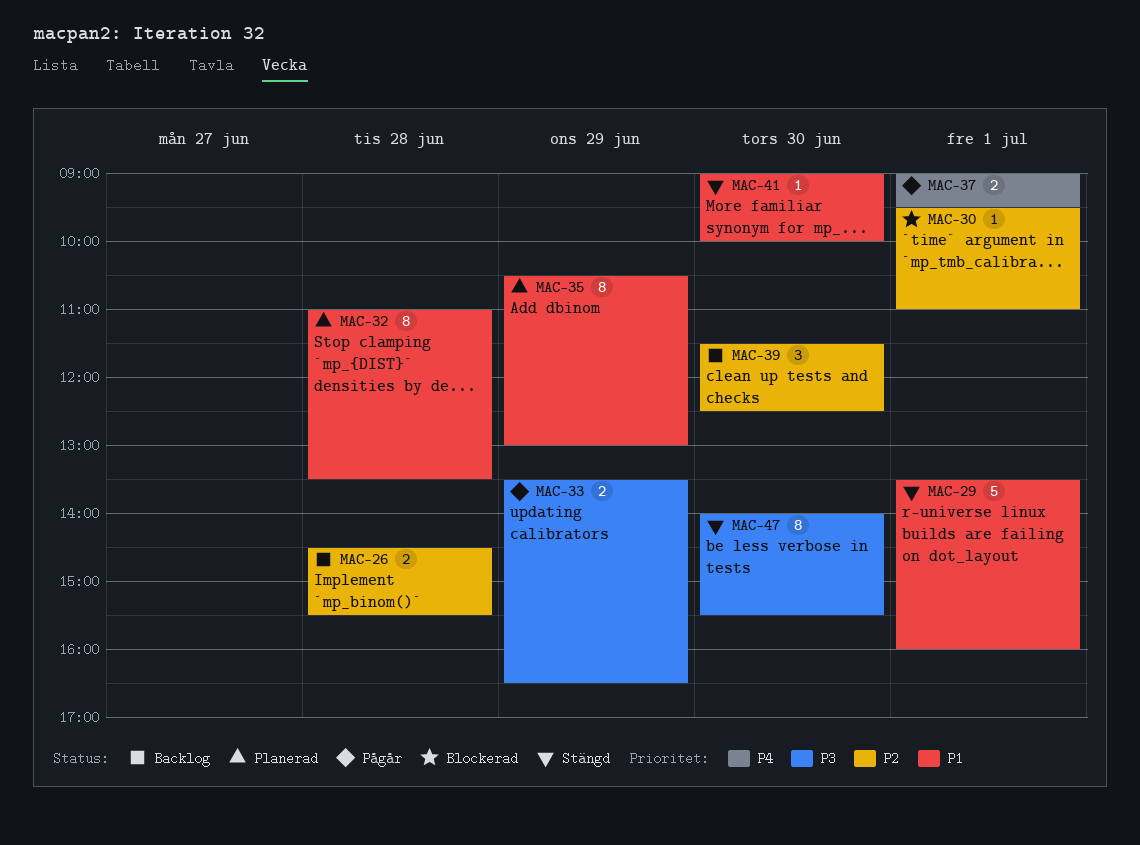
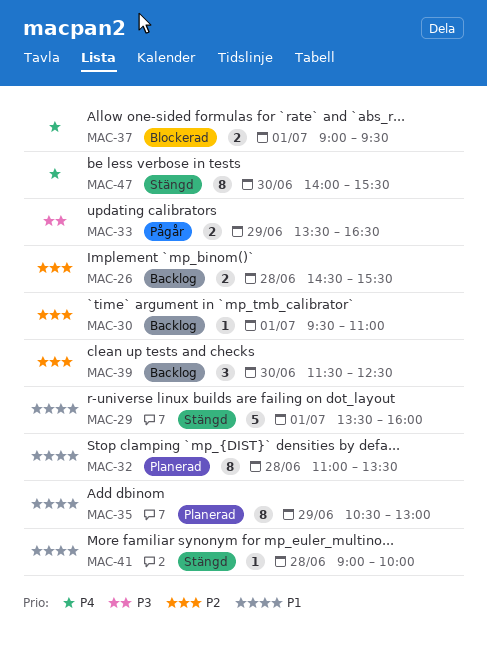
MAC-30, status: Blockerad -> Backlog
MAC-37, status: Pågår -> Blockerad
MAC-41, day: Jun 30 -> Jun 28
MAC-47, priority: P3 -> P4

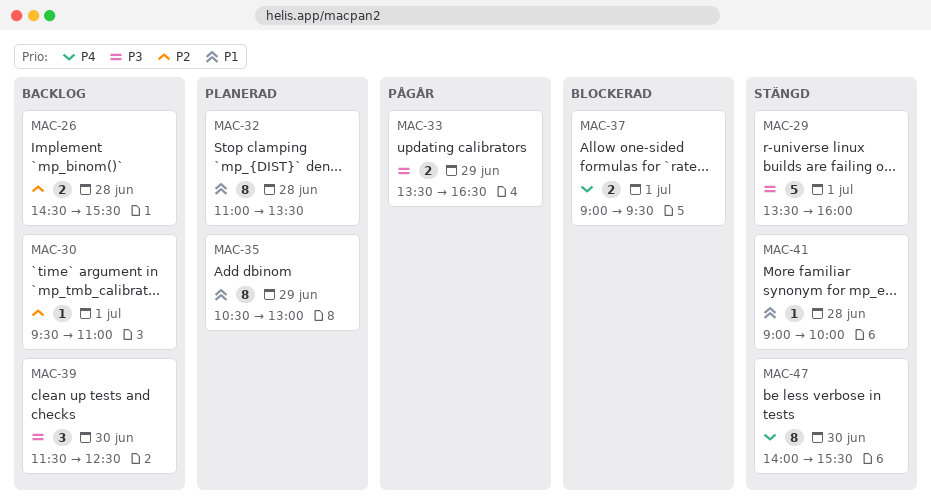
MAC-29, priority: P1 -> P3
MAC-39, priority: P2 -> P3

